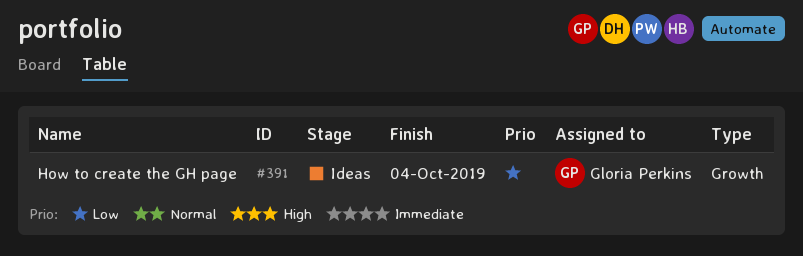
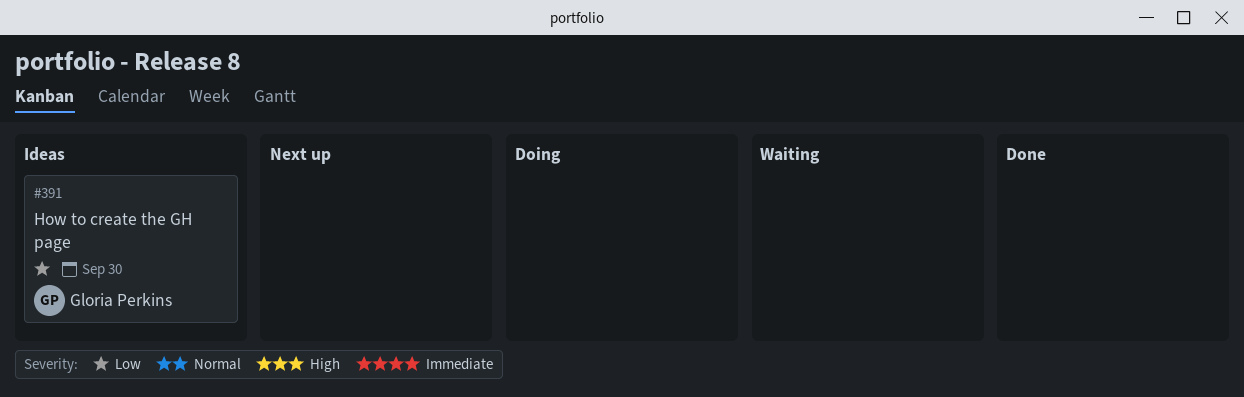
#391, due: Oct 4 -> Sep 30

